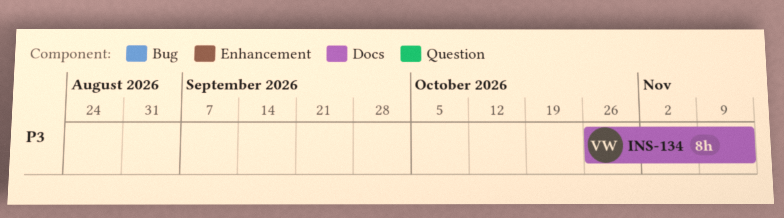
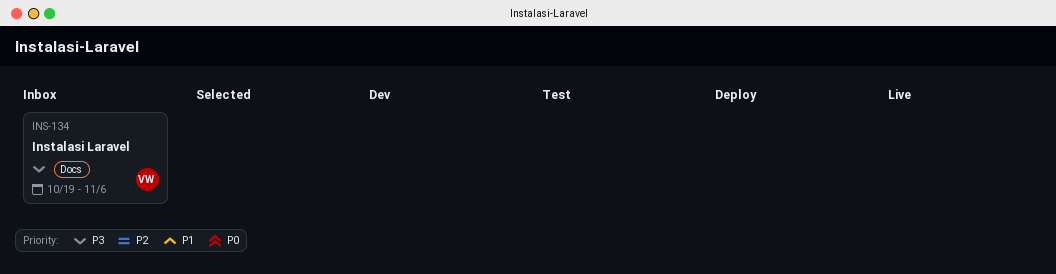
INS-134, start: Oct 26 -> Oct 19
INS-134, due: Nov 13 -> Nov 6

